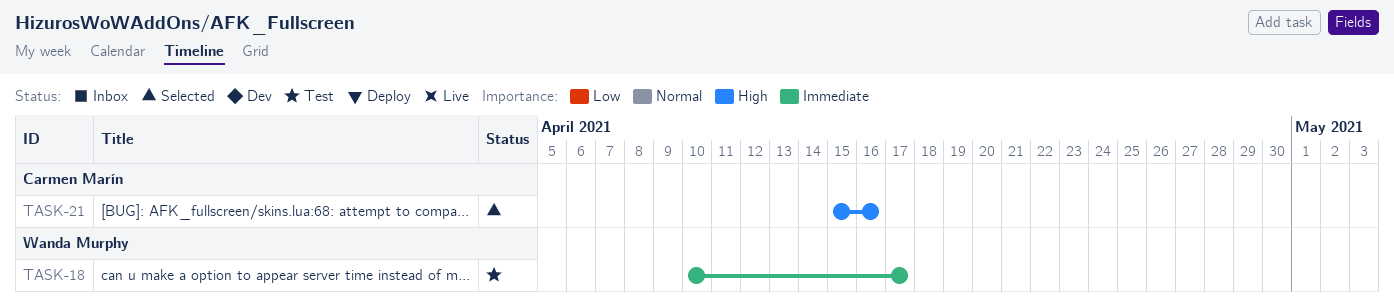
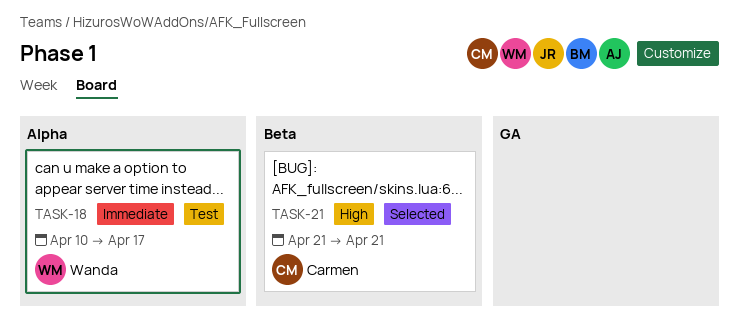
TASK-21, start: Apr 15 -> Apr 21
TASK-21, due: Apr 16 -> Apr 21

